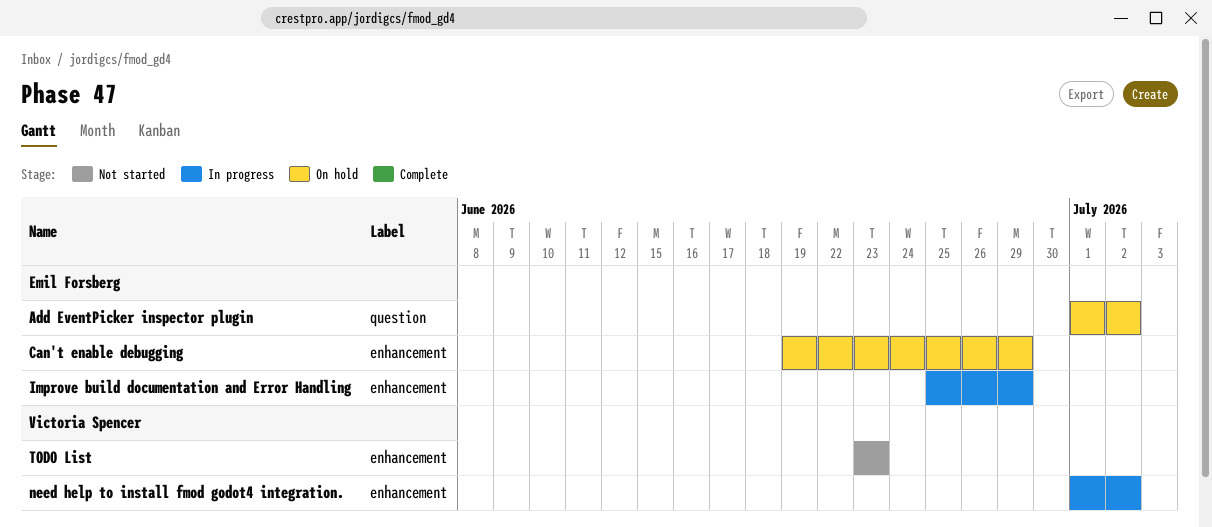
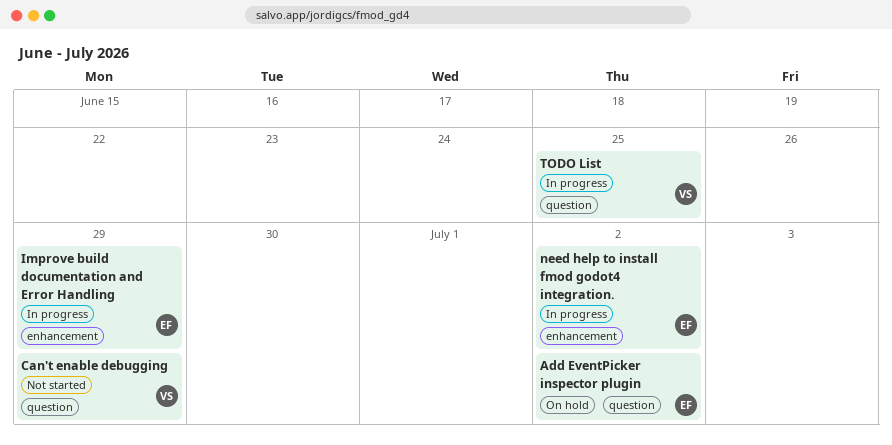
Can't enable debugging, status: On hold -> Not started
Can't enable debugging, owner: Emil Forsberg -> Victoria Spencer
Can't enable debugging, label: enhancement -> question
need help to install fmod godot4 integration., owner: Victoria Spencer -> Emil Forsberg
TODO List, status: Not started -> In progress
TODO List, label: enhancement -> question
TODO List, due: Jun 23 -> Jun 25

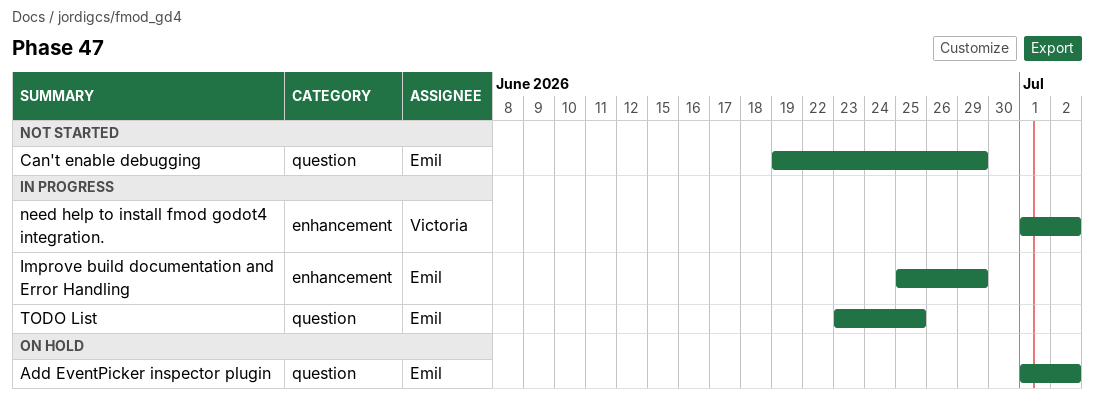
Can't enable debugging, owner: Victoria -> Emil
need help to install fmod godot4 integration., owner: Emil -> Victoria
TODO List, owner: Victoria -> Emil

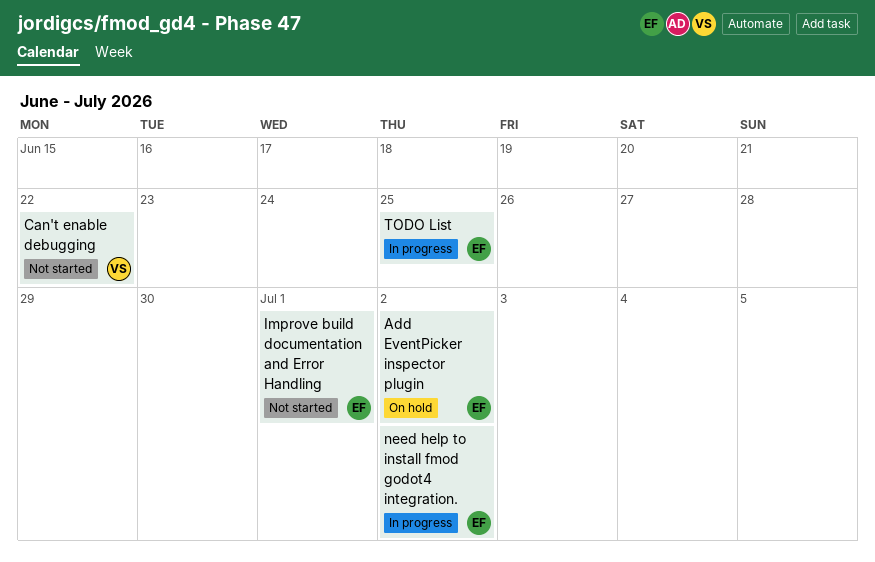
Can't enable debugging, owner: Emil -> Victoria
Can't enable debugging, due: Jun 29 -> Jun 22
Improve build documentation and Error Handling, status: In progress -> Not started
Improve build documentation and Error Handling, due: Jun 29 -> Jul 1
need help to install fmod godot4 integration., owner: Victoria -> Emil

